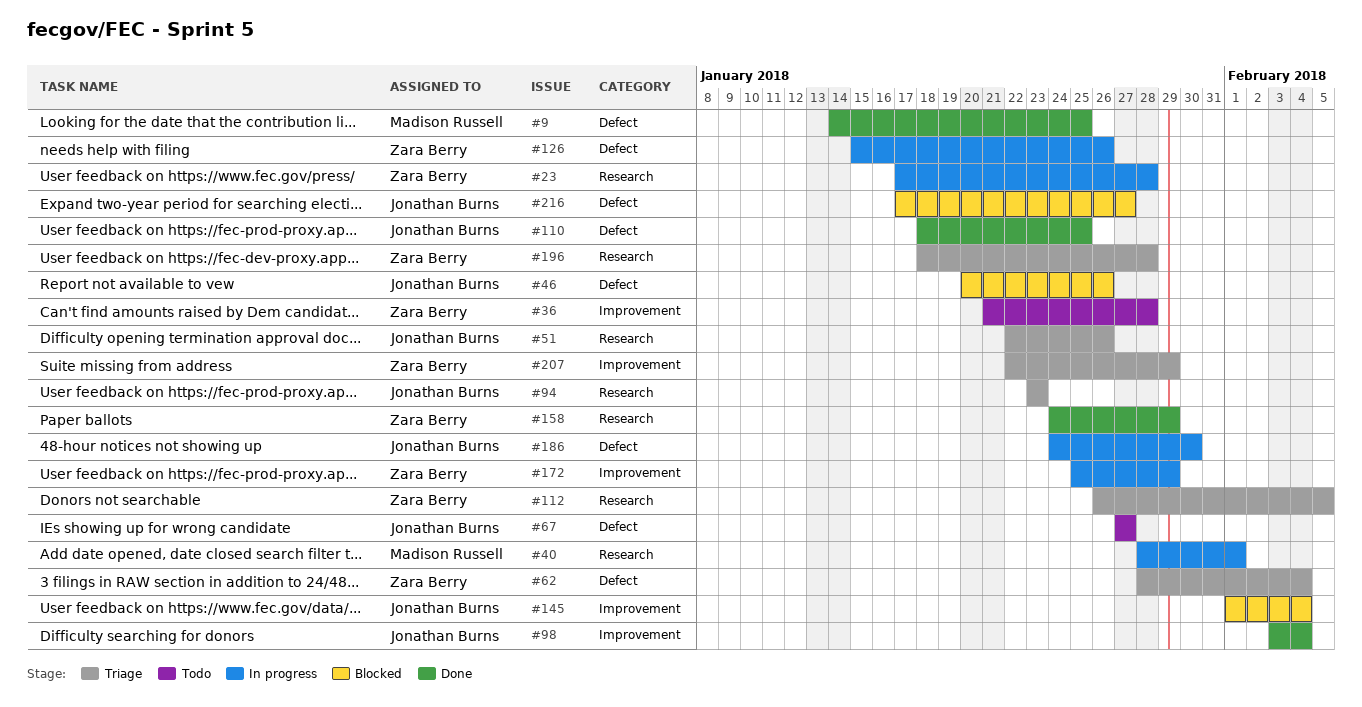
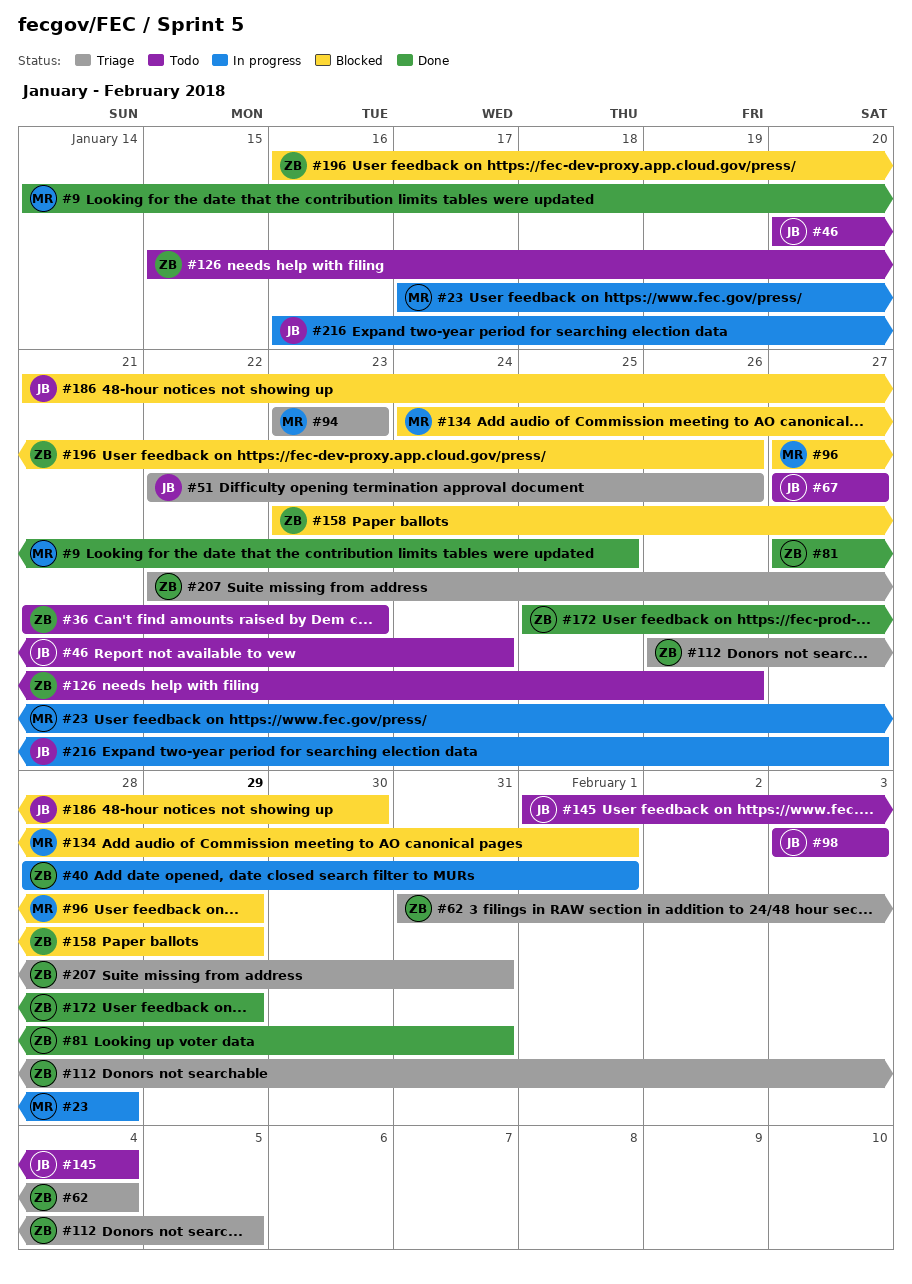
#23, owner: Zara Berry -> Madison Russell
#36, due: Jan 28 -> Jan 23
#40, owner: Madison Russell -> Zara Berry
#46, status: Blocked -> Todo
#46, due: Jan 26 -> Jan 24
#62, start: Jan 28 -> Jan 31
#81: none -> present
#94, owner: Jonathan Burns -> Madison Russell
#96: none -> present
#98, status: Done -> Todo
#98, due: Feb 4 -> Feb 3
#110: present -> none
#126, status: In progress -> Todo
#134: none -> present
#145, status: Blocked -> Todo
#158, status: Done -> Blocked
#158, start: Jan 24 -> Jan 23
#172, status: In progress -> Done
#186, status: In progress -> Blocked
#186, start: Jan 24 -> Jan 21
#196, status: Triage -> Blocked
#196, start: Jan 18 -> Jan 16
#196, due: Jan 28 -> Jan 26
#207, due: Jan 29 -> Jan 31
#216, status: Blocked -> In progress
#216, start: Jan 17 -> Jan 16

